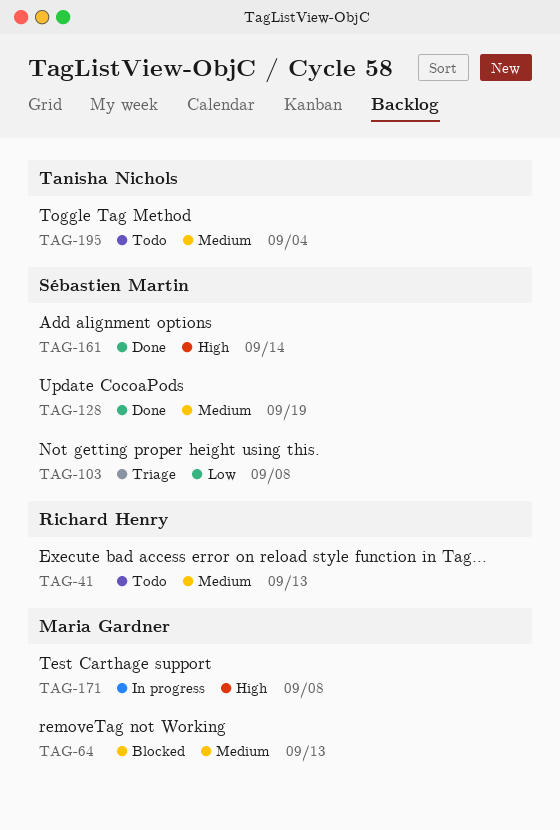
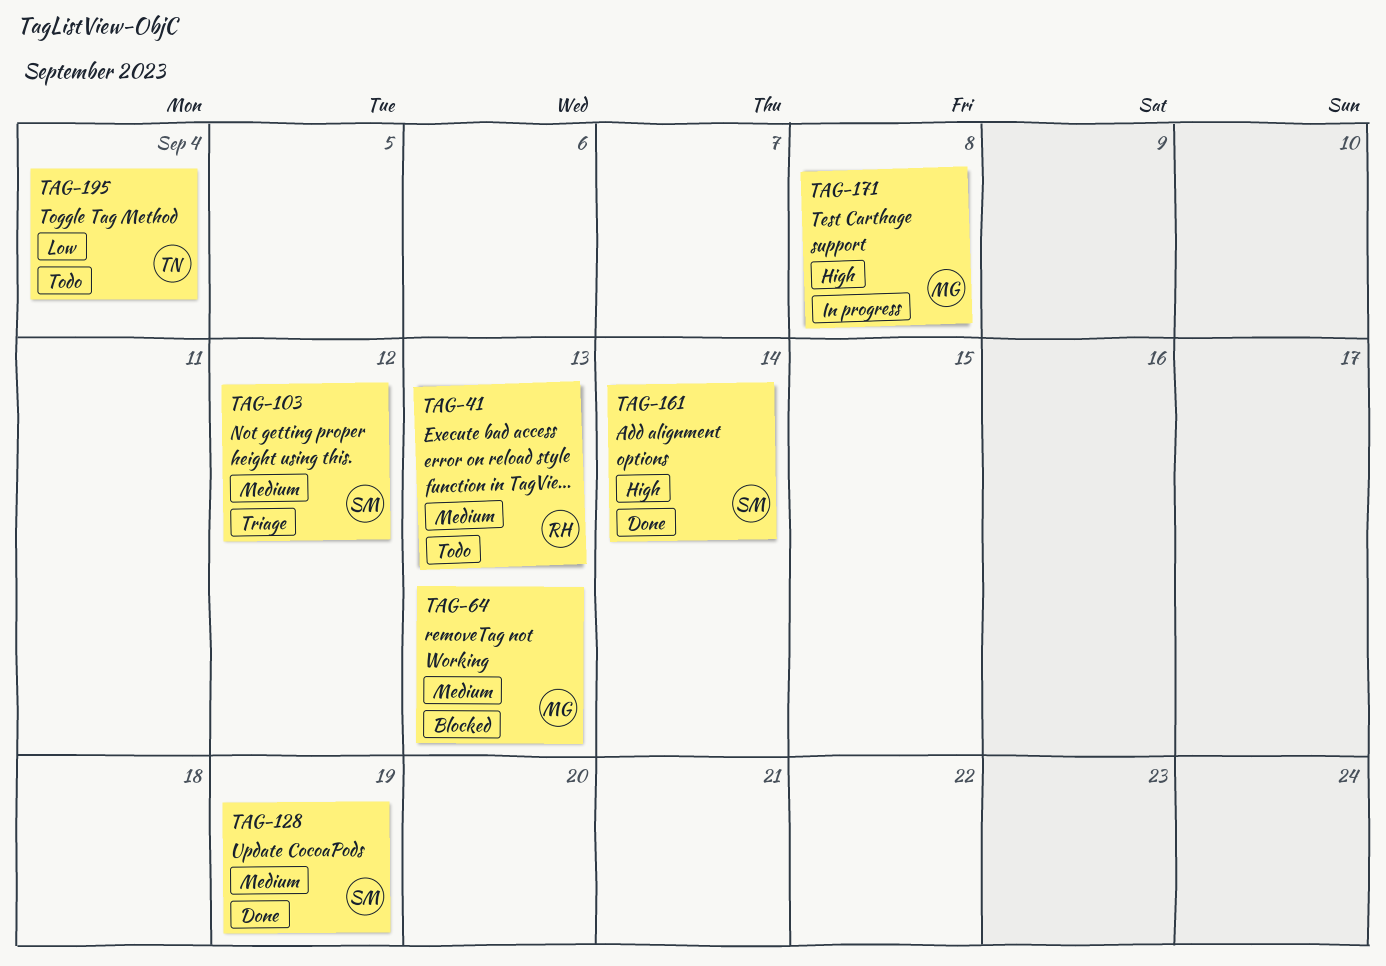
TAG-103, priority: Low -> Medium
TAG-103, due: Sep 8 -> Sep 12
TAG-195, priority: Medium -> Low

